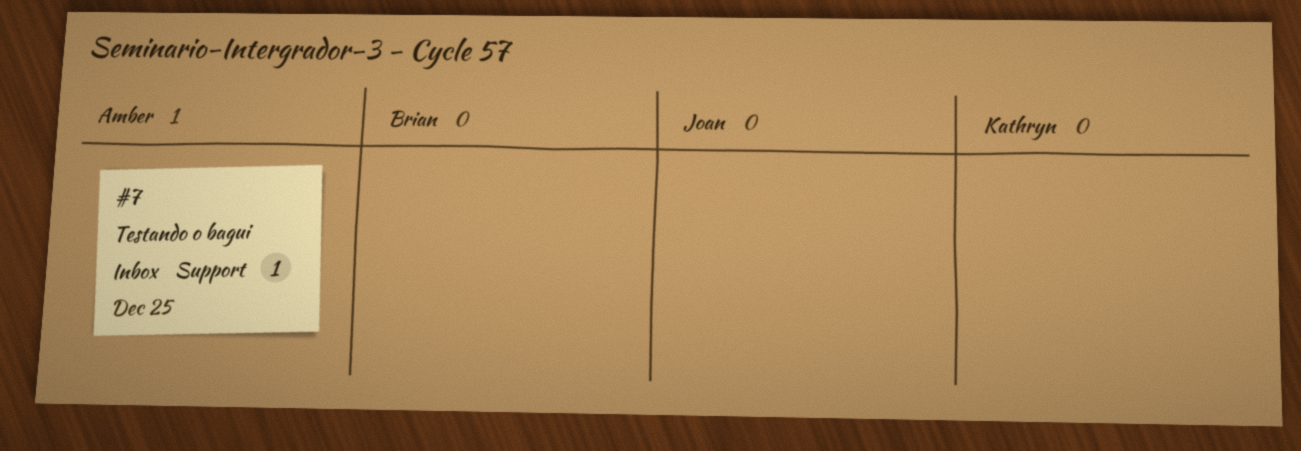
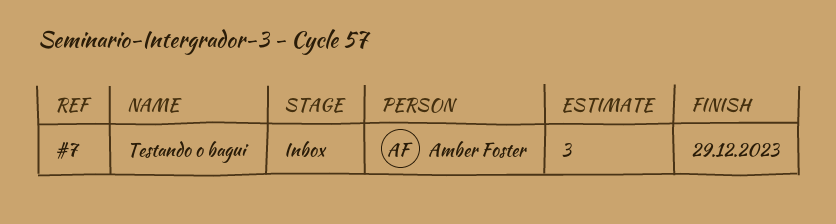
#7, estimate: 1 -> 3
#7, due: Dec 25 -> Dec 29

